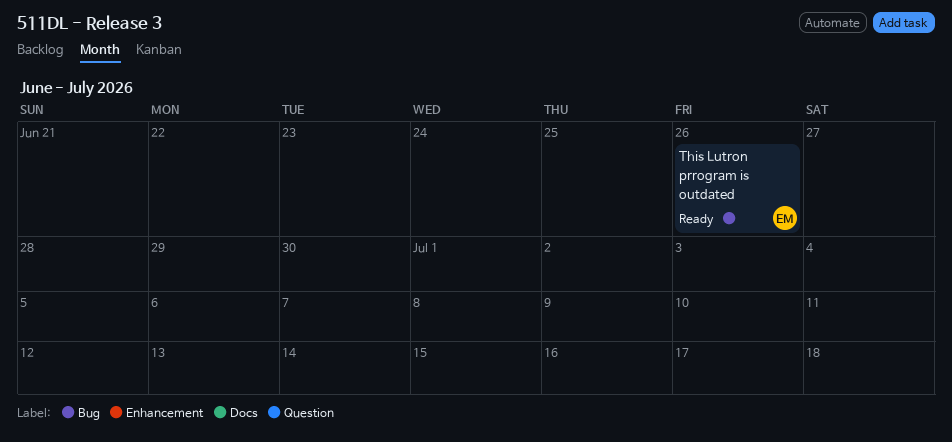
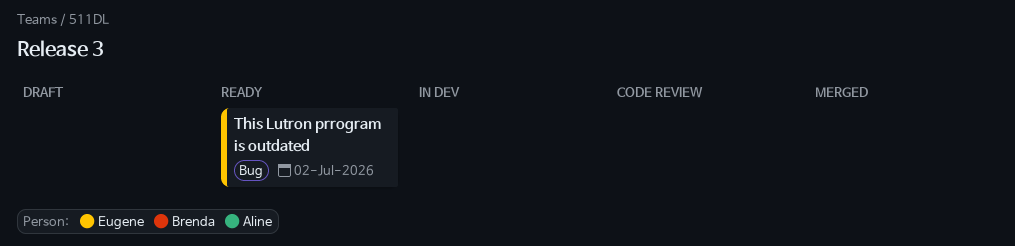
This Lutron prrogram is outdated, due: Jun 26 -> Jul 2

